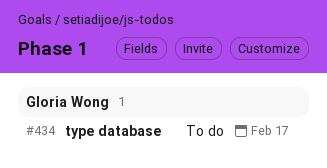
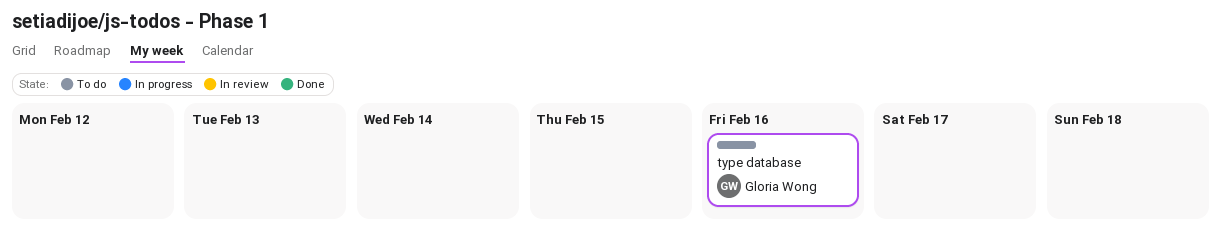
type database, due: Feb 17 -> Feb 16

